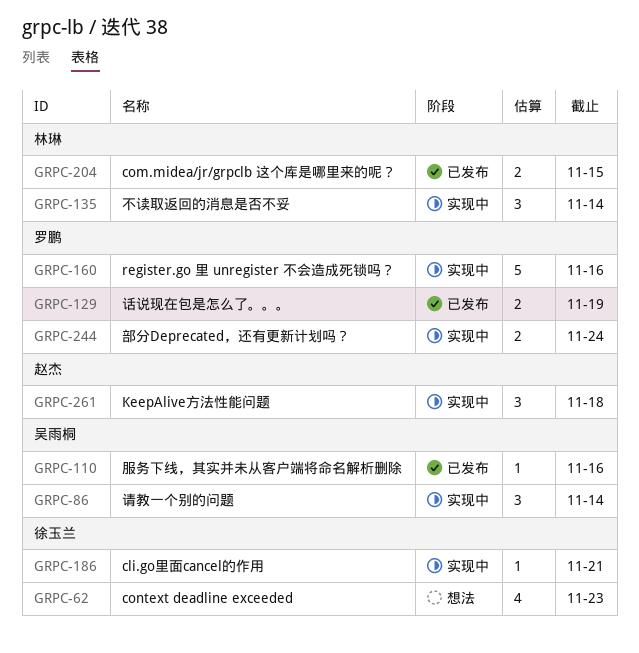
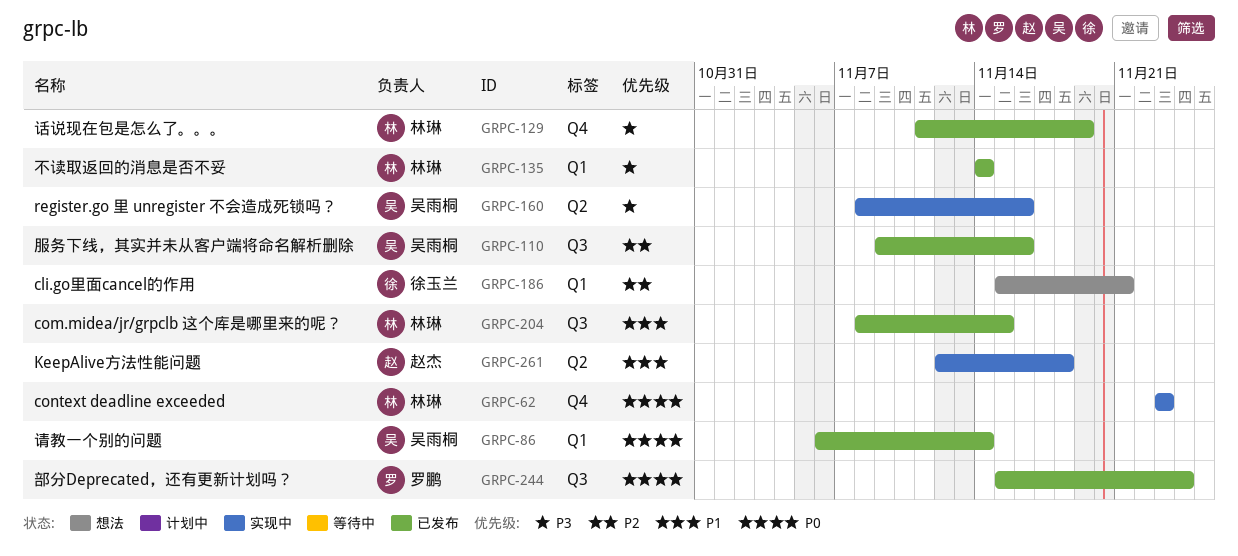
GRPC-62, status: 想法 -> 实现中
GRPC-62, owner: 徐玉兰 -> 林琳
GRPC-86, status: 实现中 -> 已发布
GRPC-129, owner: 罗鹏 -> 林琳
GRPC-135, status: 实现中 -> 已发布
GRPC-160, owner: 罗鹏 -> 吴雨桐
GRPC-186, status: 实现中 -> 想法
GRPC-244, status: 实现中 -> 已发布

